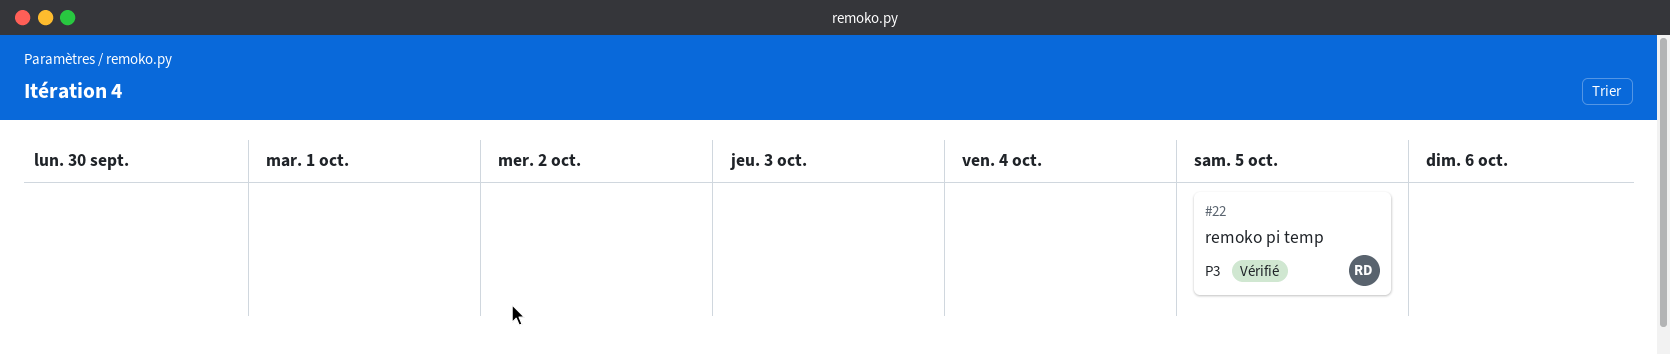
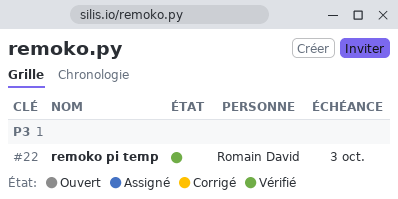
#22, due: Oct 5 -> Oct 3

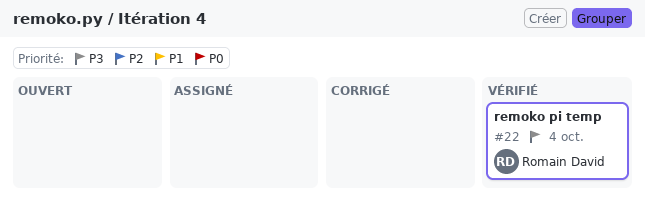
#22, due: Oct 3 -> Oct 4

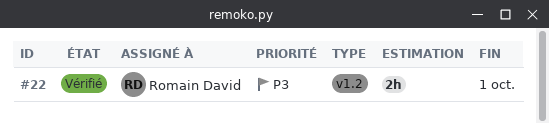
#22, due: Oct 4 -> Oct 1

